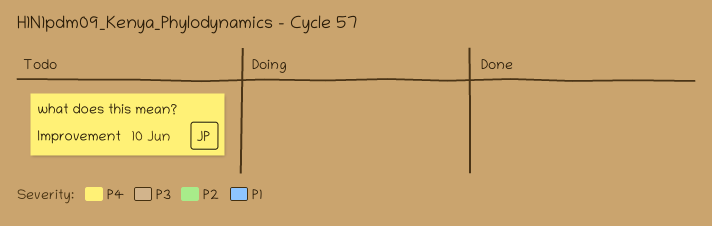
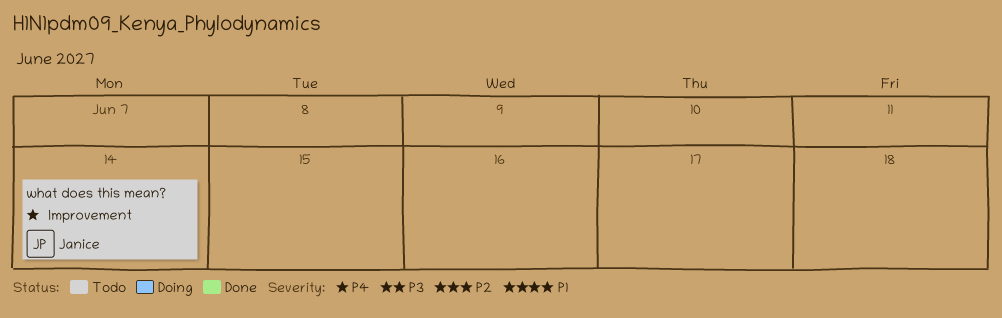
what does this mean?, due: Jun 10 -> Jun 14

